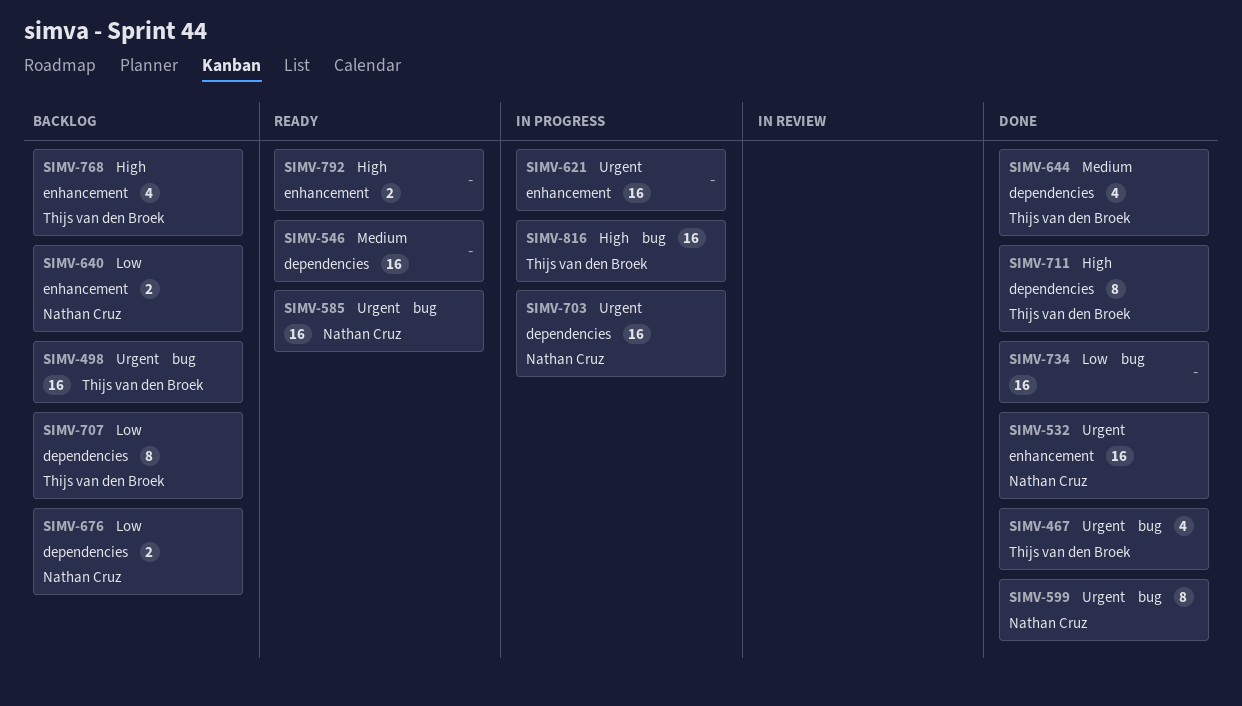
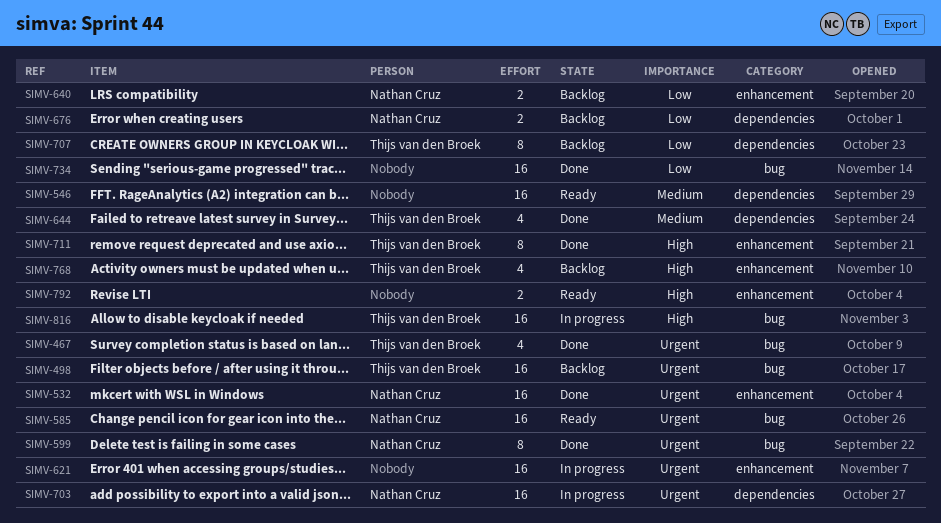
SIMV-711, label: dependencies -> enhancement

